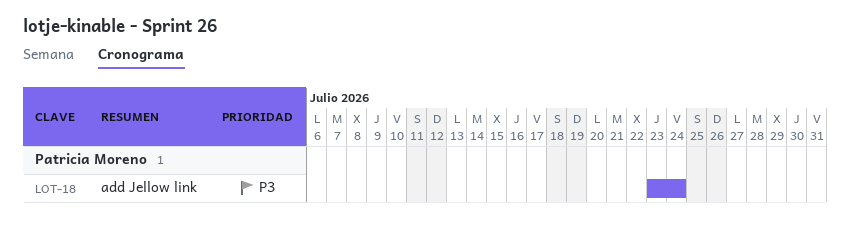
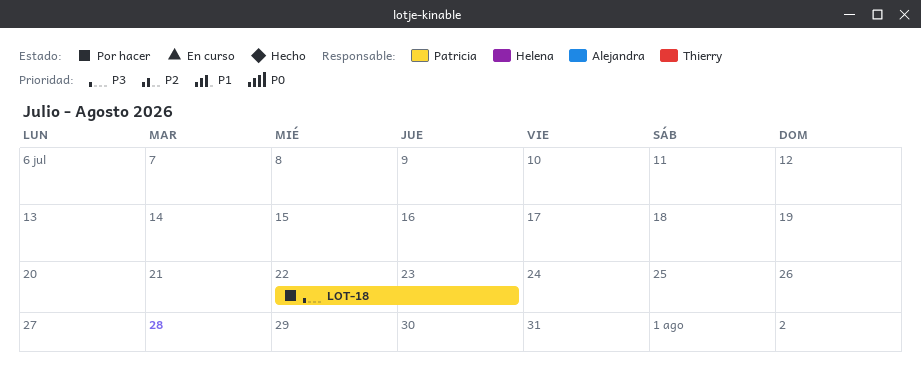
LOT-18, start: Jul 23 -> Jul 22
LOT-18, due: Jul 24 -> Jul 23

